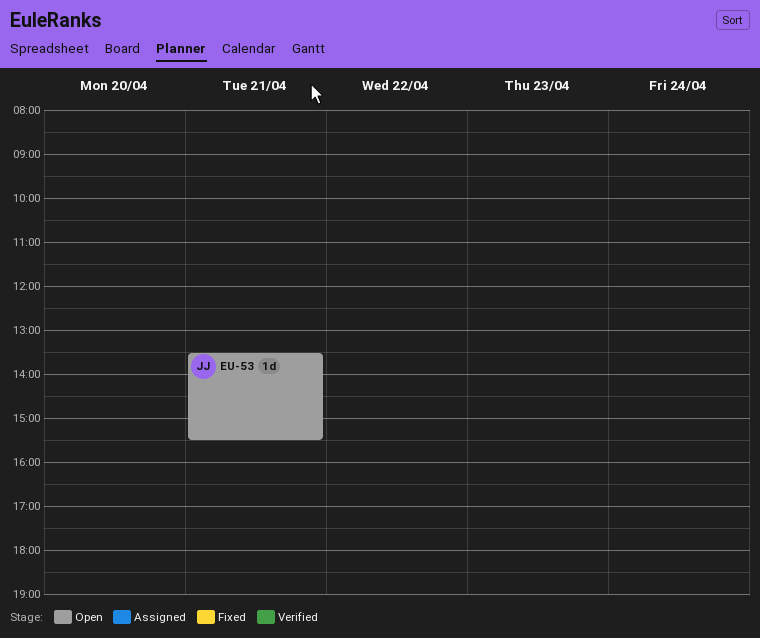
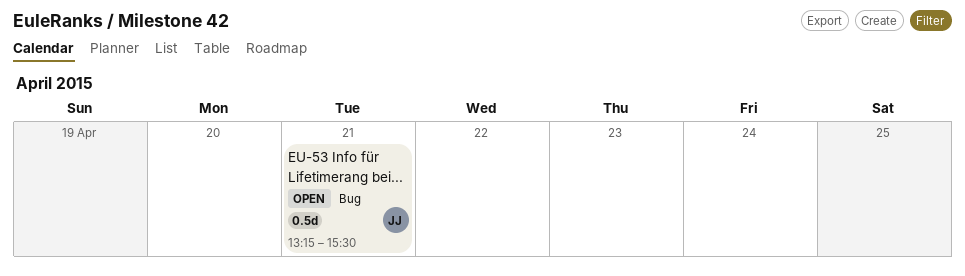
EU-53, estimate: 1d -> 0.5d
EU-53, begins: 13:30 -> 13:15

